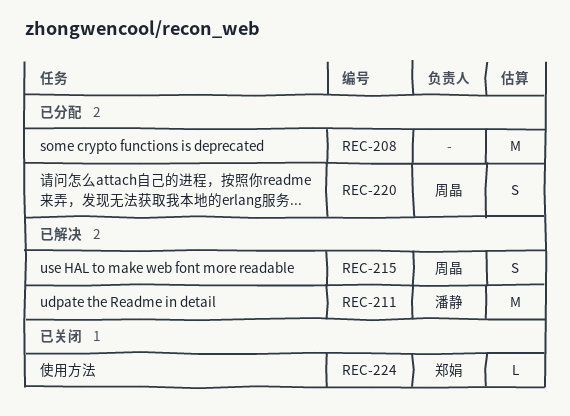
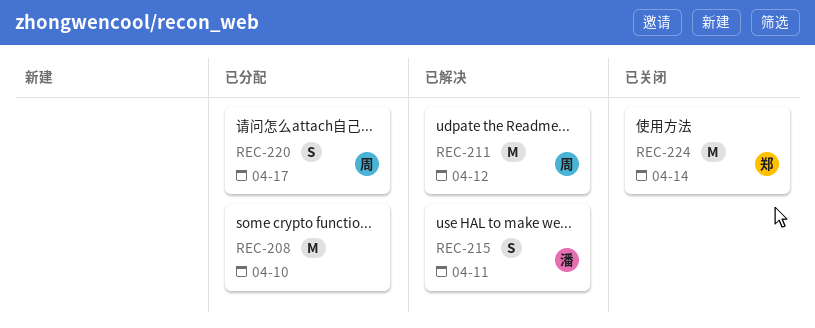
REC-211, owner: 潘静 -> 周晶
REC-215, owner: 周晶 -> 潘静
REC-224, estimate: L -> M

